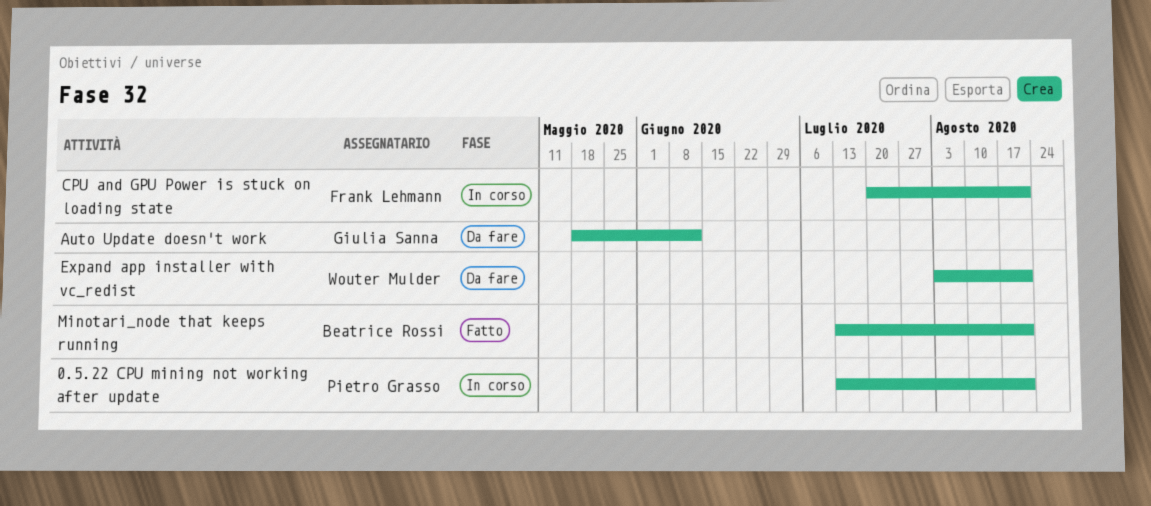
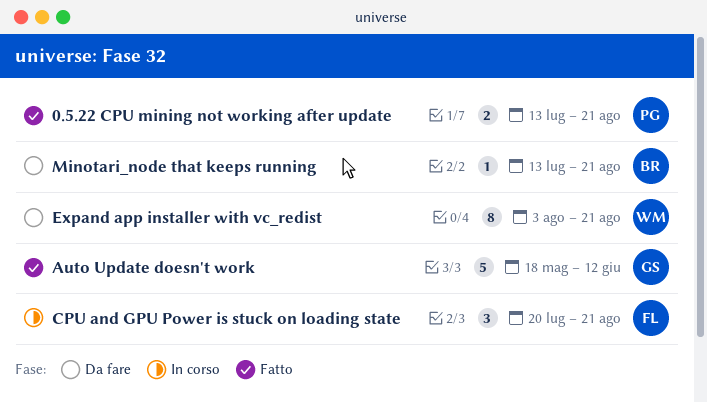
0.5.22 CPU mining not working after update, status: In corso -> Fatto
Auto Update doesn't work, status: Da fare -> Fatto
Minotari_node that keeps running, status: Fatto -> Da fare

